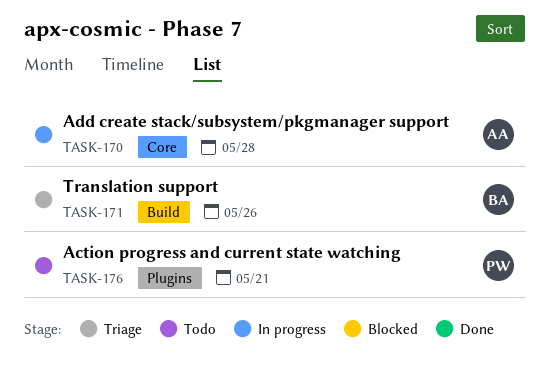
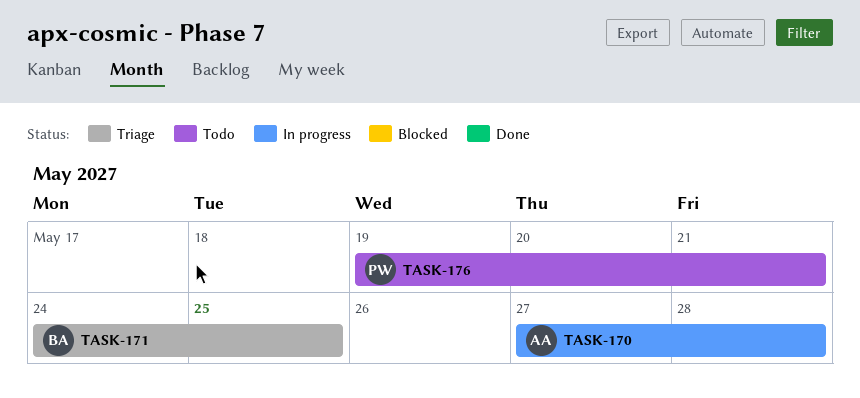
TASK-171, due: May 26 -> May 25

